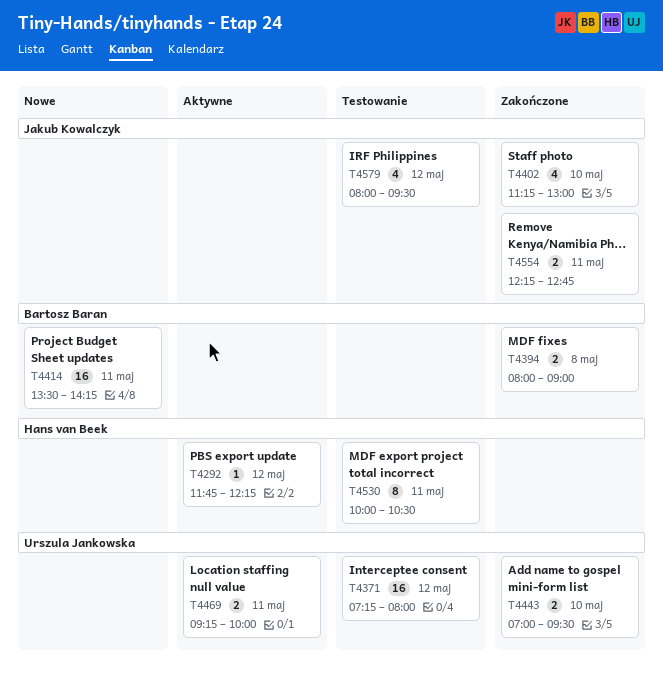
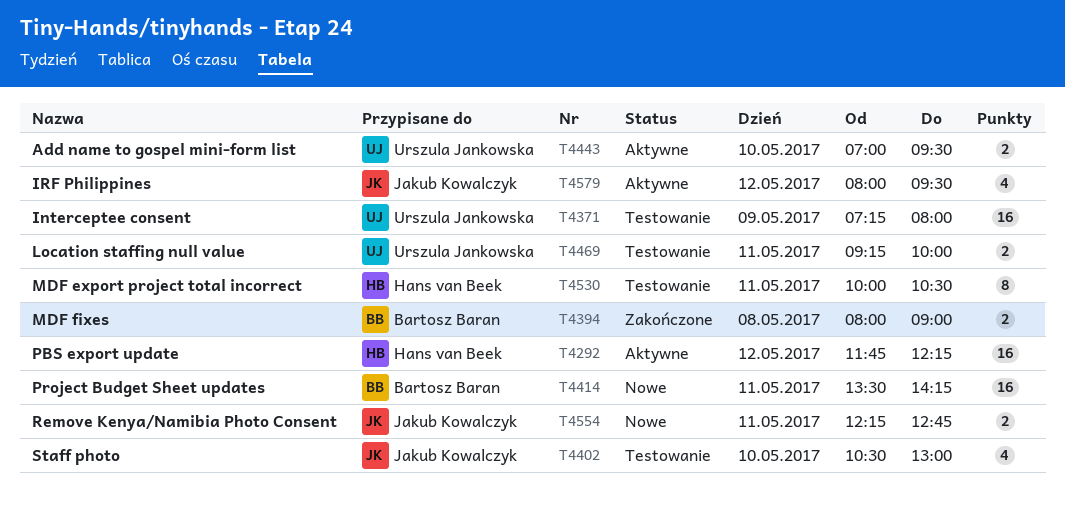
T4292, estimate: 1 -> 16
T4371, day: May 12 -> May 9
T4402, status: Zakończone -> Testowanie
T4402, begins: 11:15 -> 10:30
T4443, status: Zakończone -> Aktywne
T4469, status: Aktywne -> Testowanie
T4554, status: Zakończone -> Nowe
T4579, status: Testowanie -> Aktywne

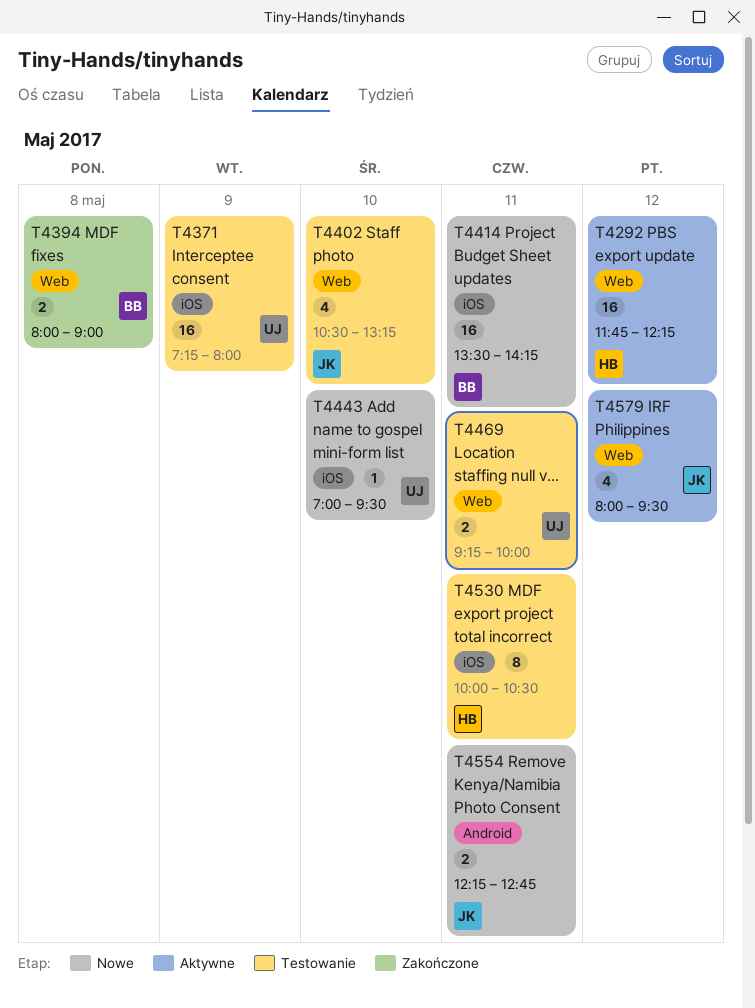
T4402, ends: 13:00 -> 13:15
T4443, status: Aktywne -> Nowe
T4443, estimate: 2 -> 1

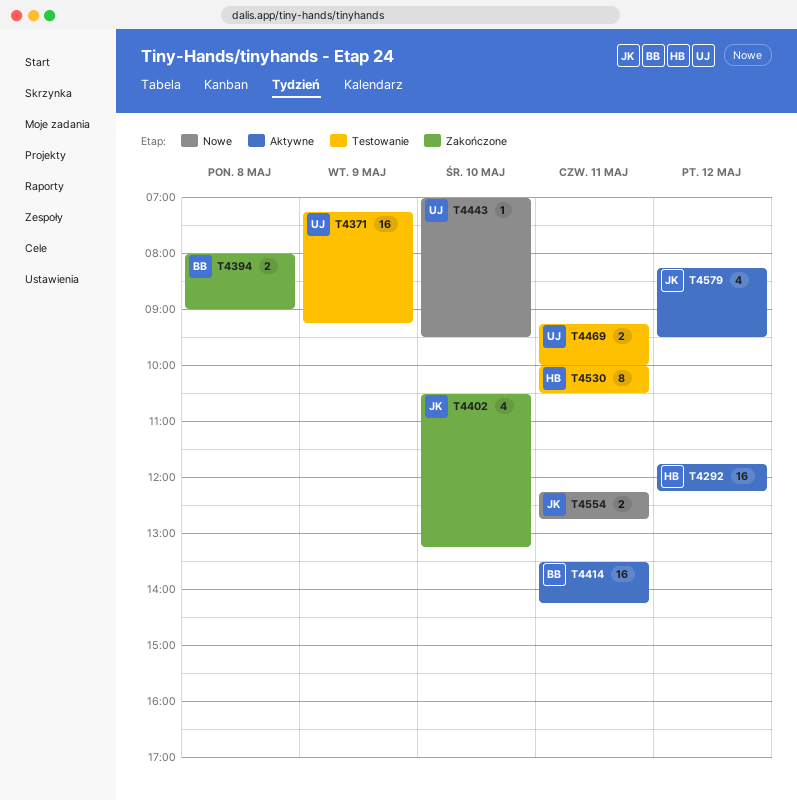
T4371, ends: 08:00 -> 09:15
T4402, status: Testowanie -> Zakończone
T4414, status: Nowe -> Aktywne
T4579, begins: 08:00 -> 08:15

